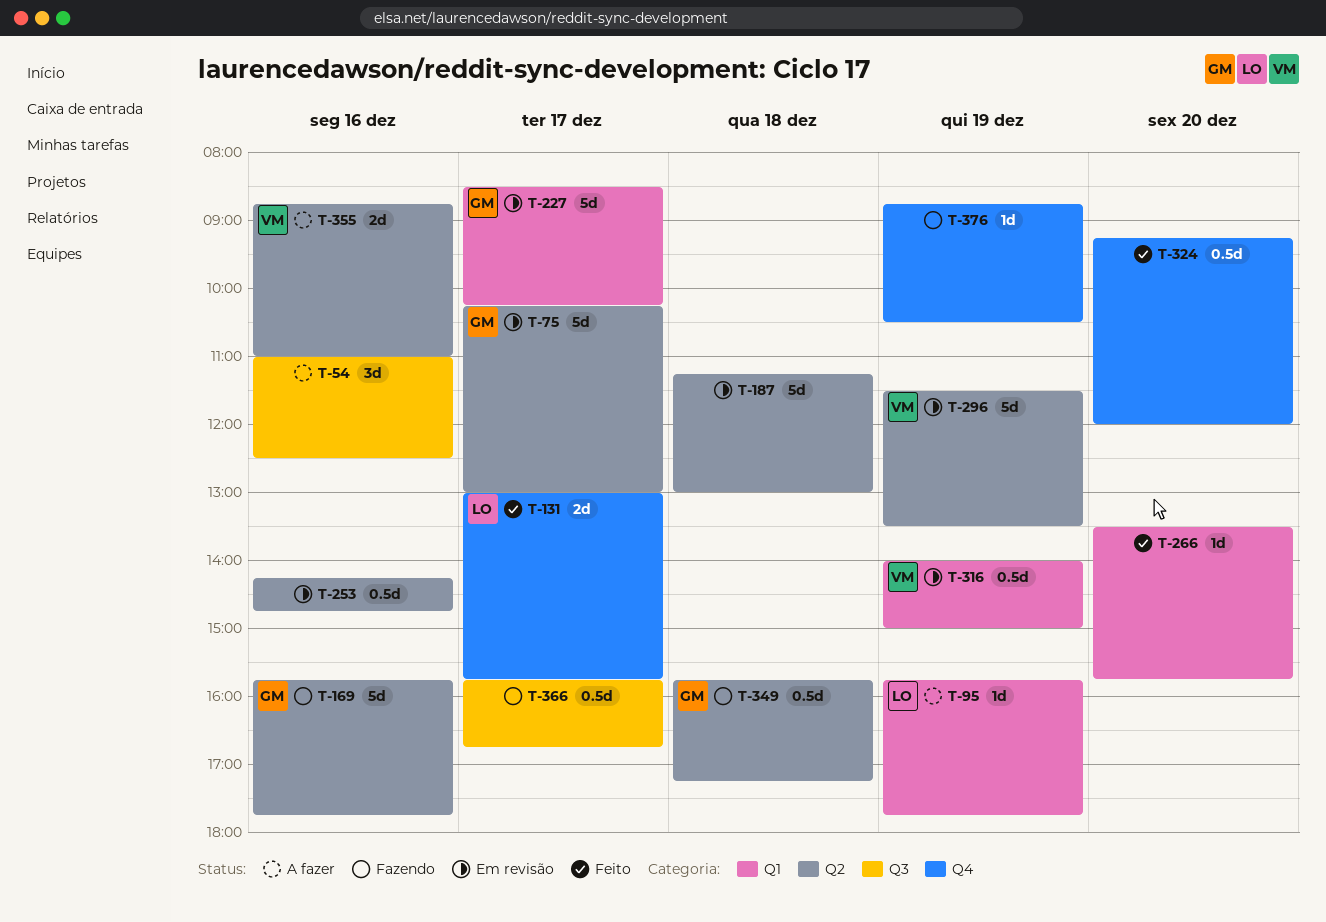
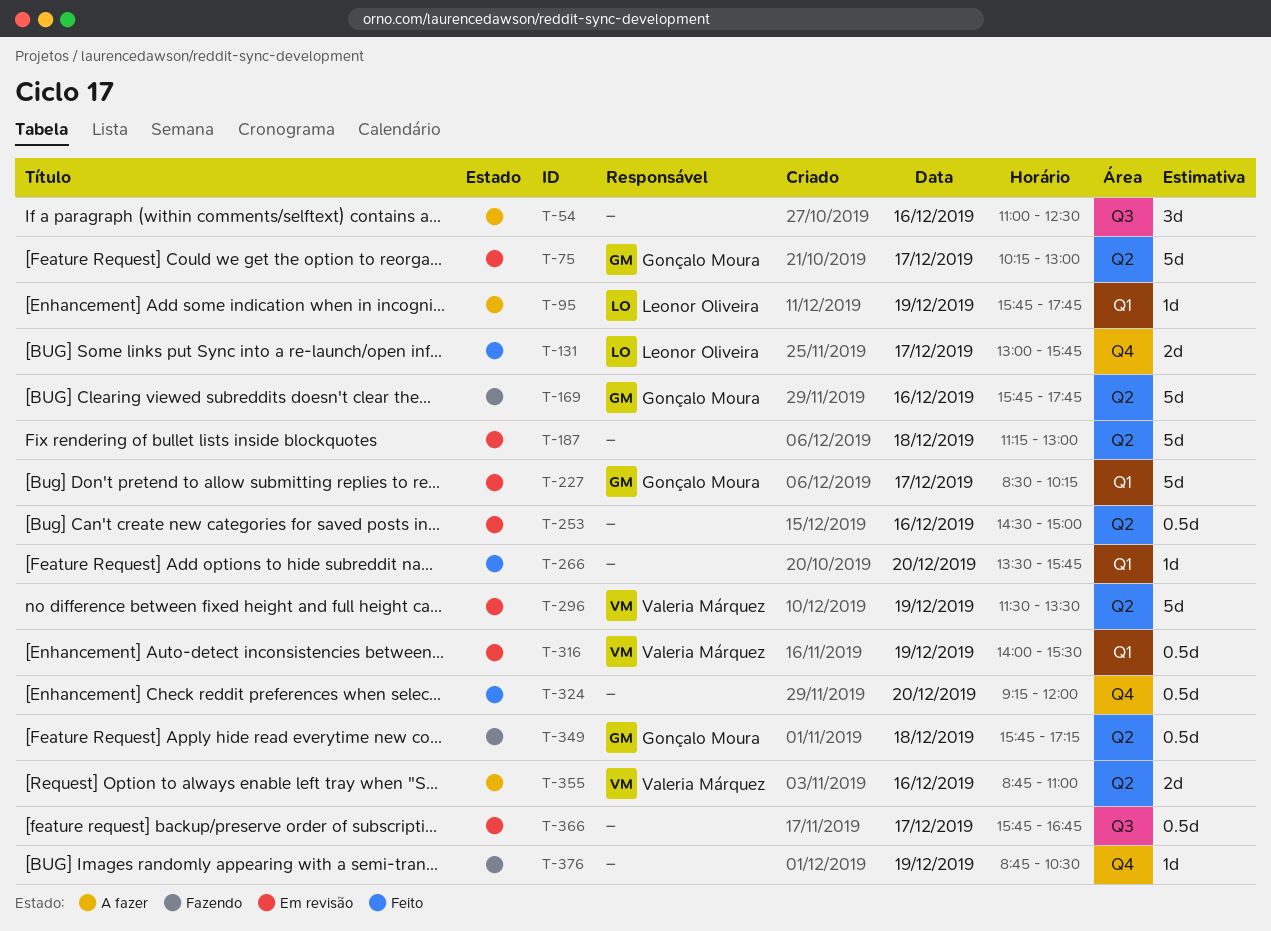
T-253, begins: 14:15 -> 14:30
T-253, ends: 14:45 -> 15:00
T-316, ends: 15:00 -> 15:30
T-366, status: Fazendo -> Em revisão

